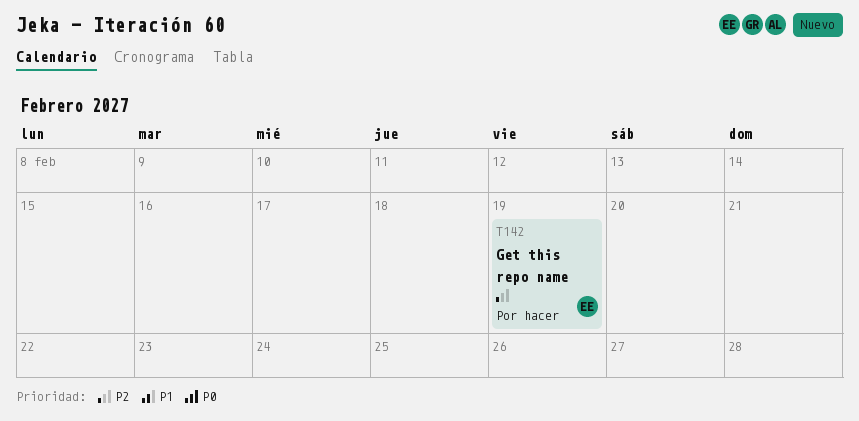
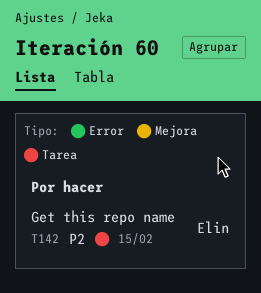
T142, due: Feb 19 -> Feb 15

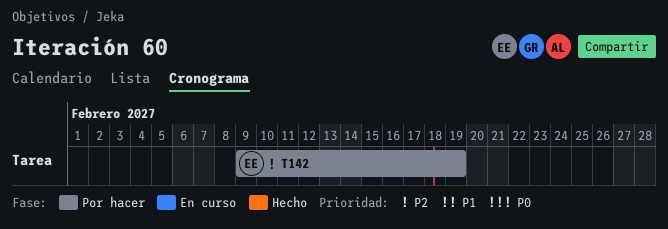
T142, due: Feb 15 -> Feb 19

